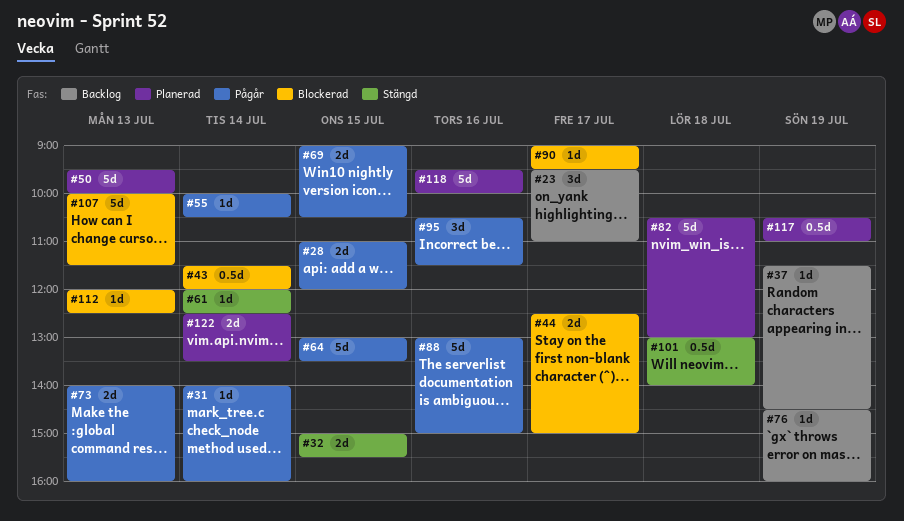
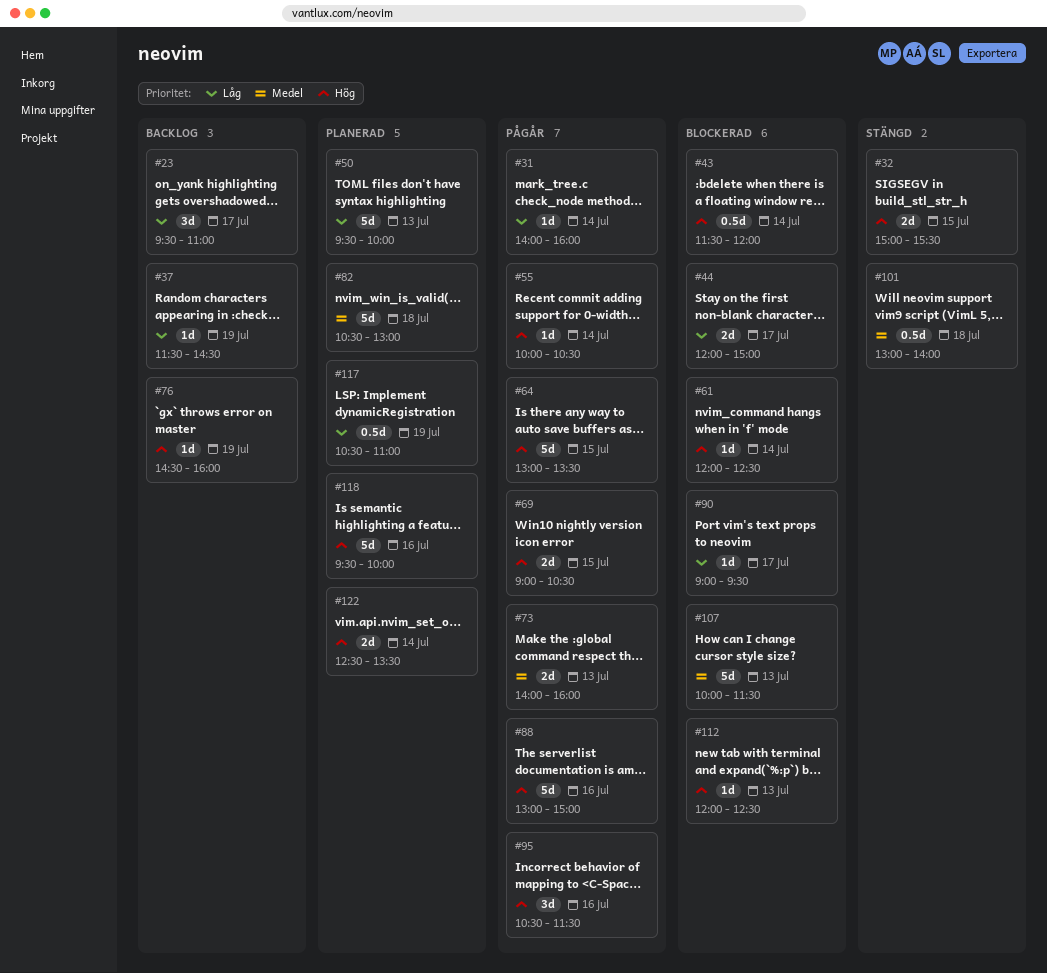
#28: present -> none
#44, begins: 12:30 -> 12:00
#61, status: Stängd -> Blockerad

